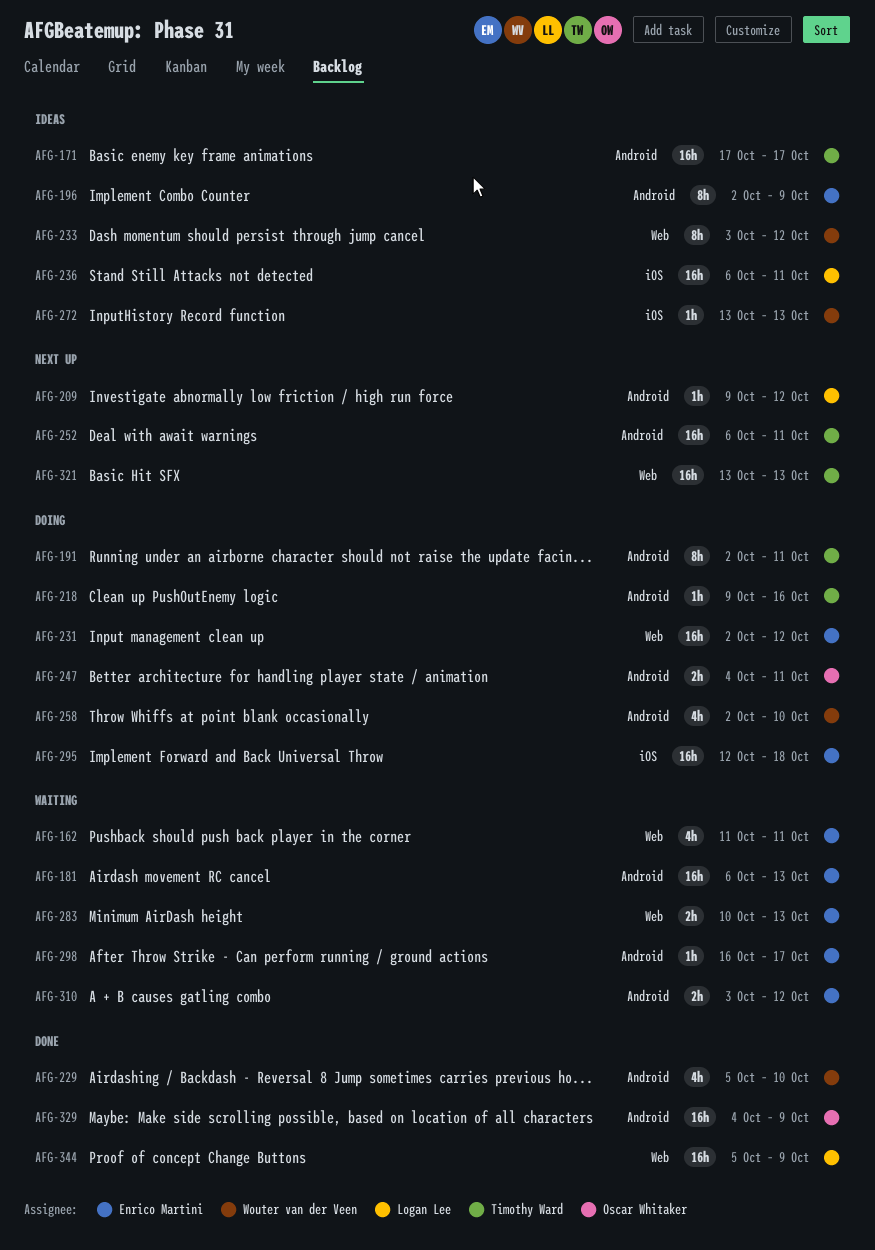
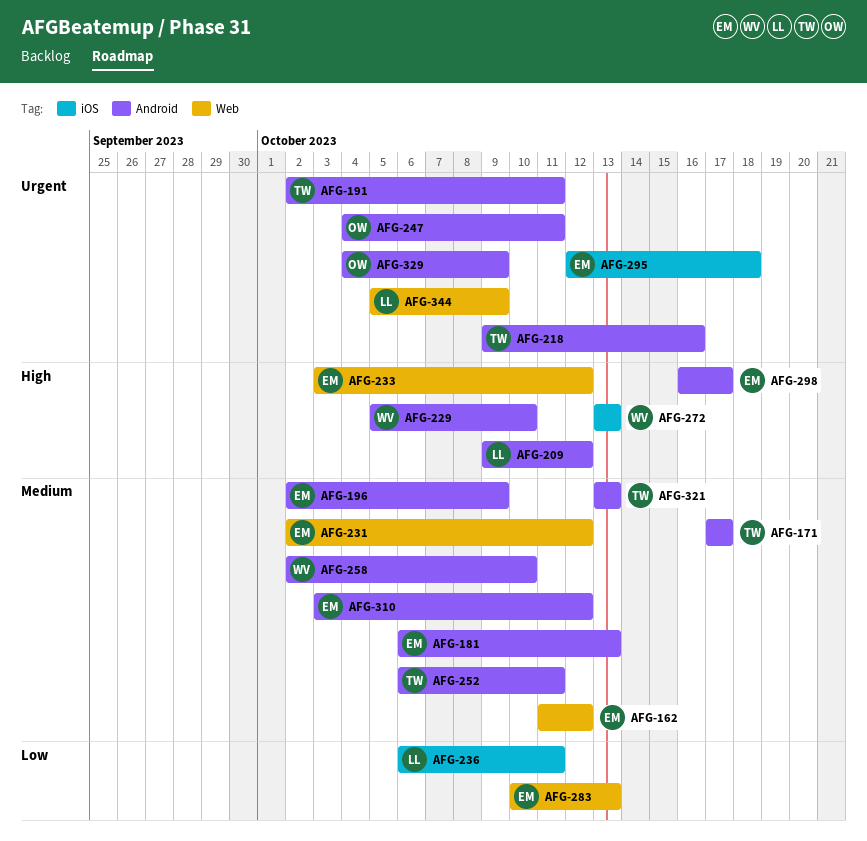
AFG-162, due: Oct 11 -> Oct 12
AFG-233, owner: Wouter van der Veen -> Enrico Martini
AFG-321, label: Web -> Android

